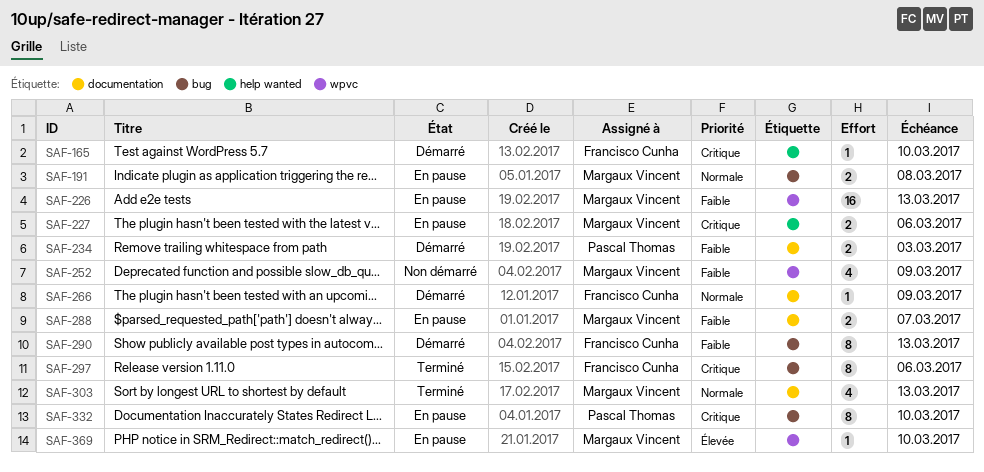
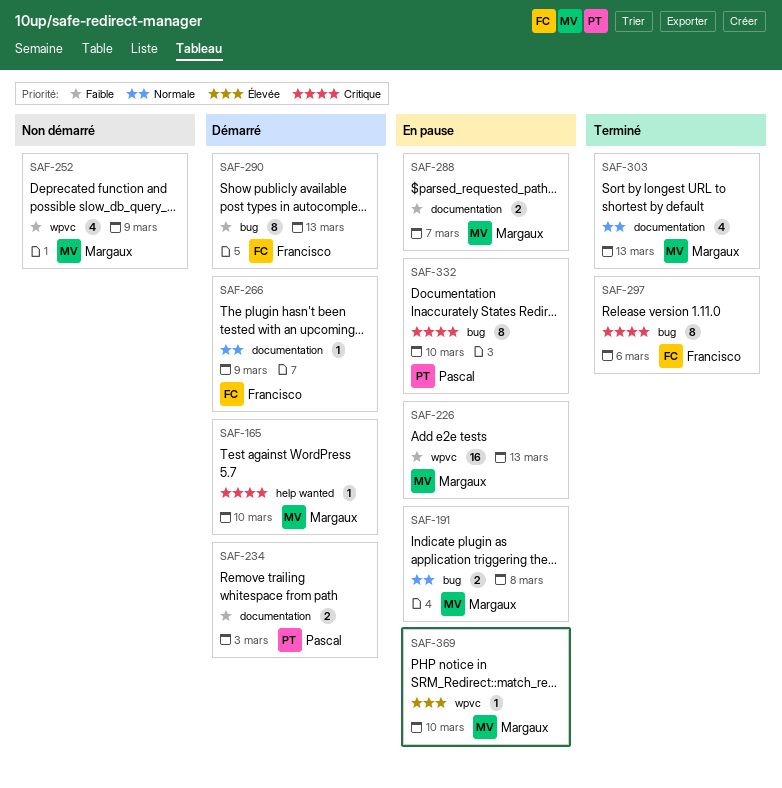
SAF-165, owner: Francisco Cunha -> Margaux Vincent
SAF-227: present -> none

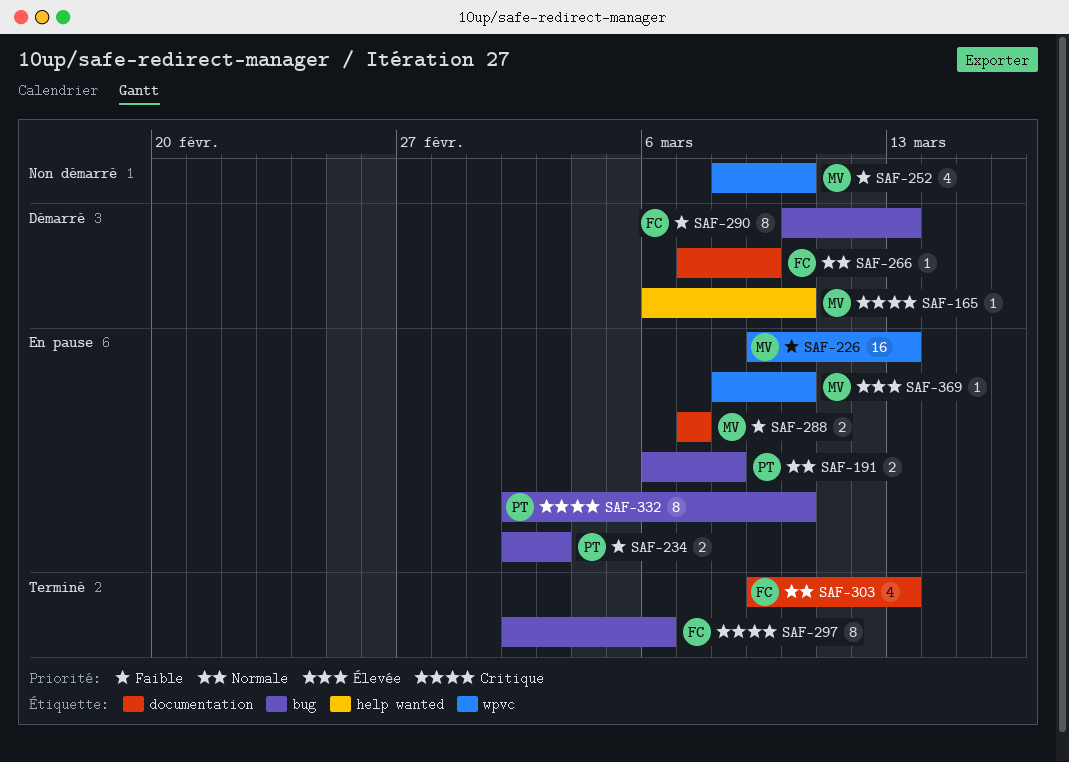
SAF-191, owner: Margaux -> Pascal
SAF-234, status: Démarré -> En pause
SAF-234, label: documentation -> bug
SAF-252, due: Mar 9 -> Mar 10
SAF-303, owner: Margaux -> Francisco

